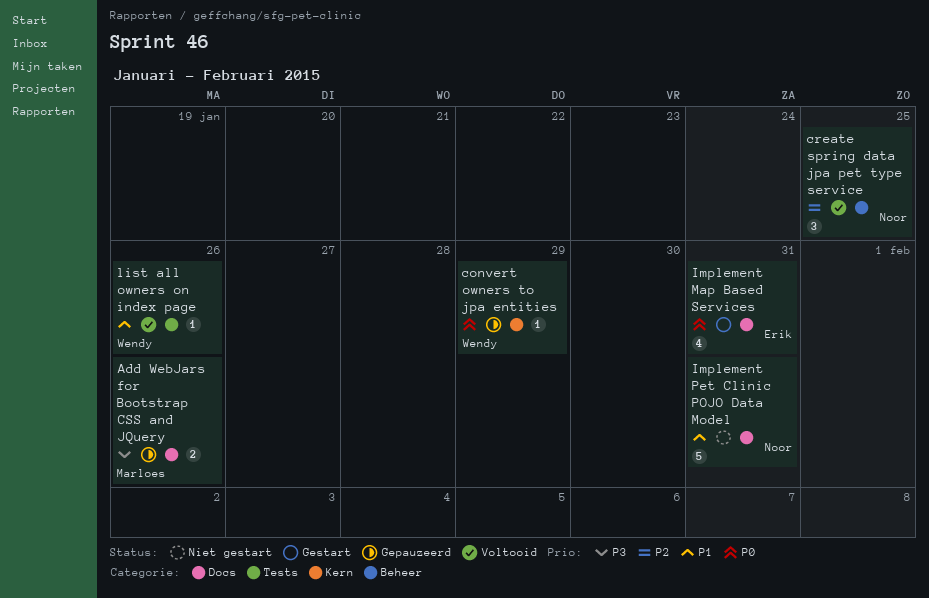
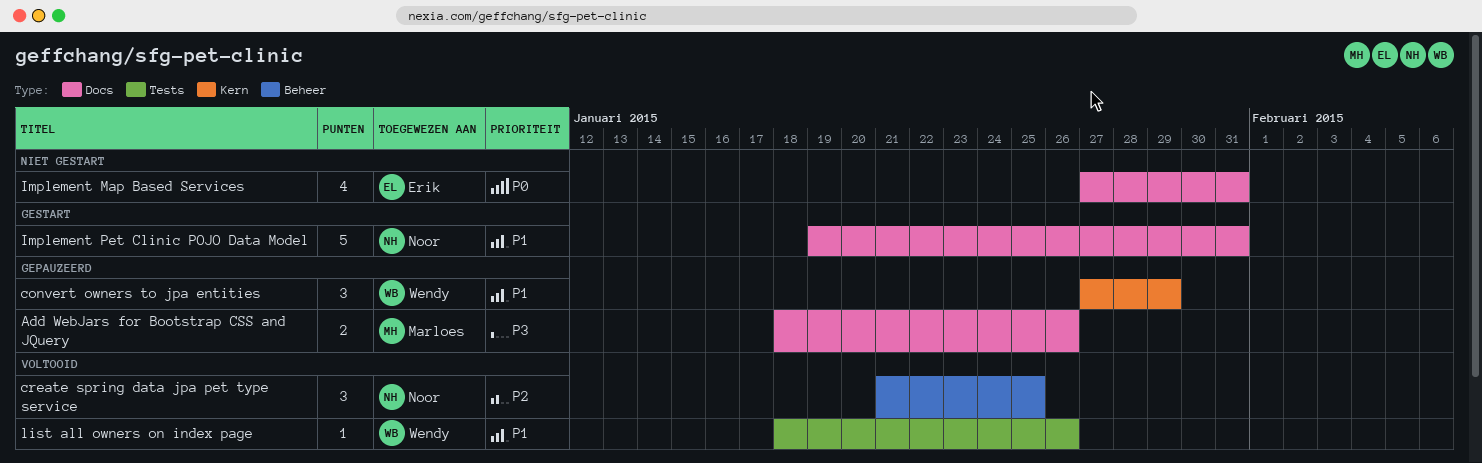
convert owners to jpa entities, priority: P0 -> P1
convert owners to jpa entities, estimate: 1 -> 3
Implement Map Based Services, status: Gestart -> Niet gestart
Implement Pet Clinic POJO Data Model, status: Niet gestart -> Gestart

